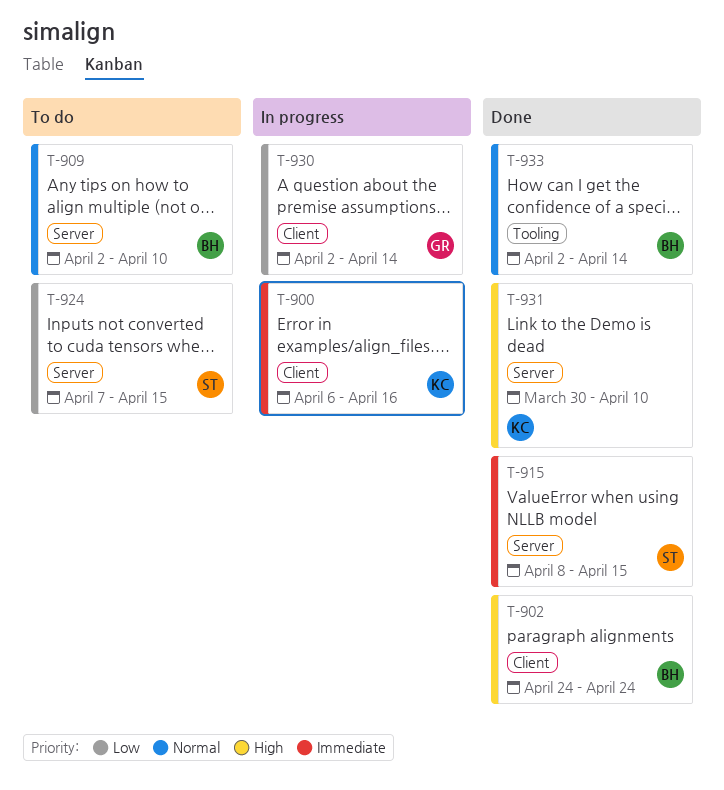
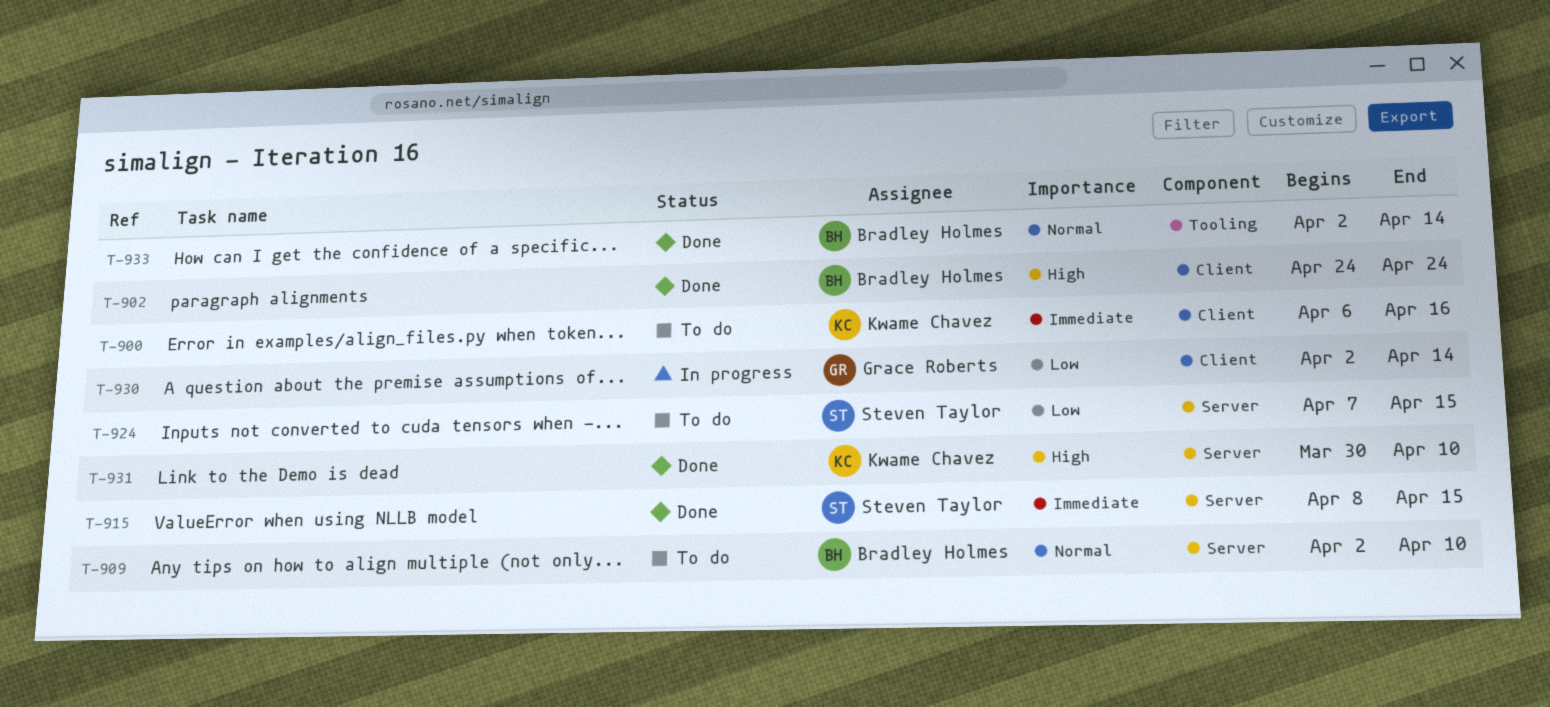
T-900, status: In progress -> To do

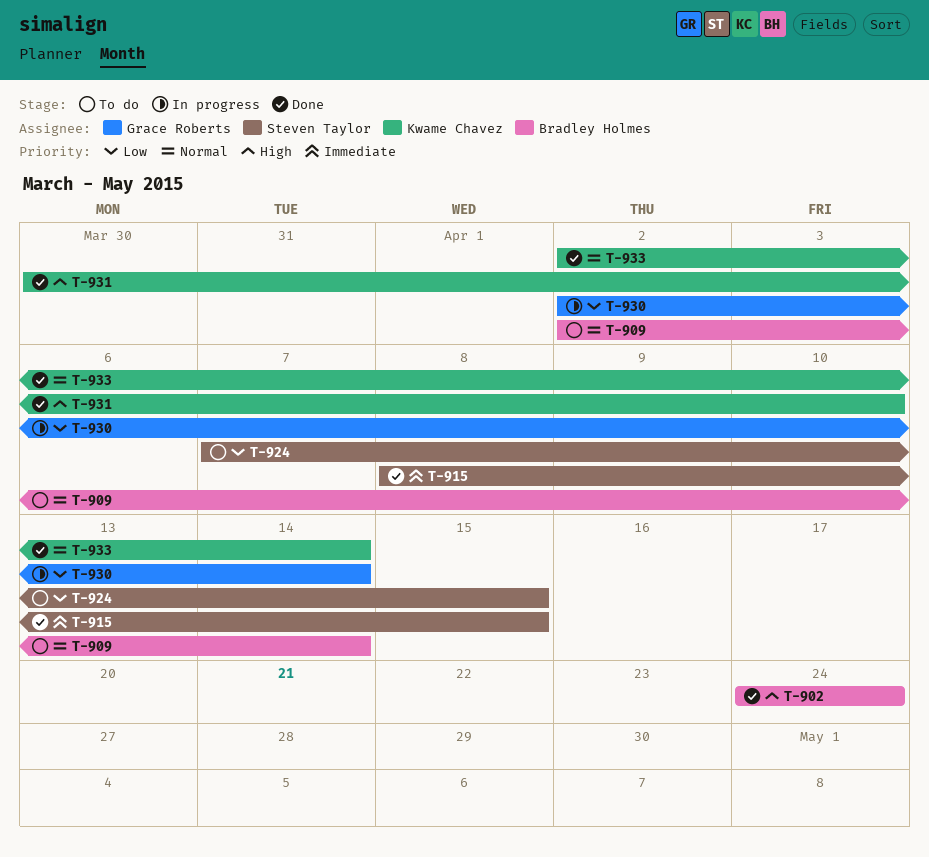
T-900: present -> none
T-909, due: Apr 10 -> Apr 14
T-933, owner: Bradley Holmes -> Kwame Chavez

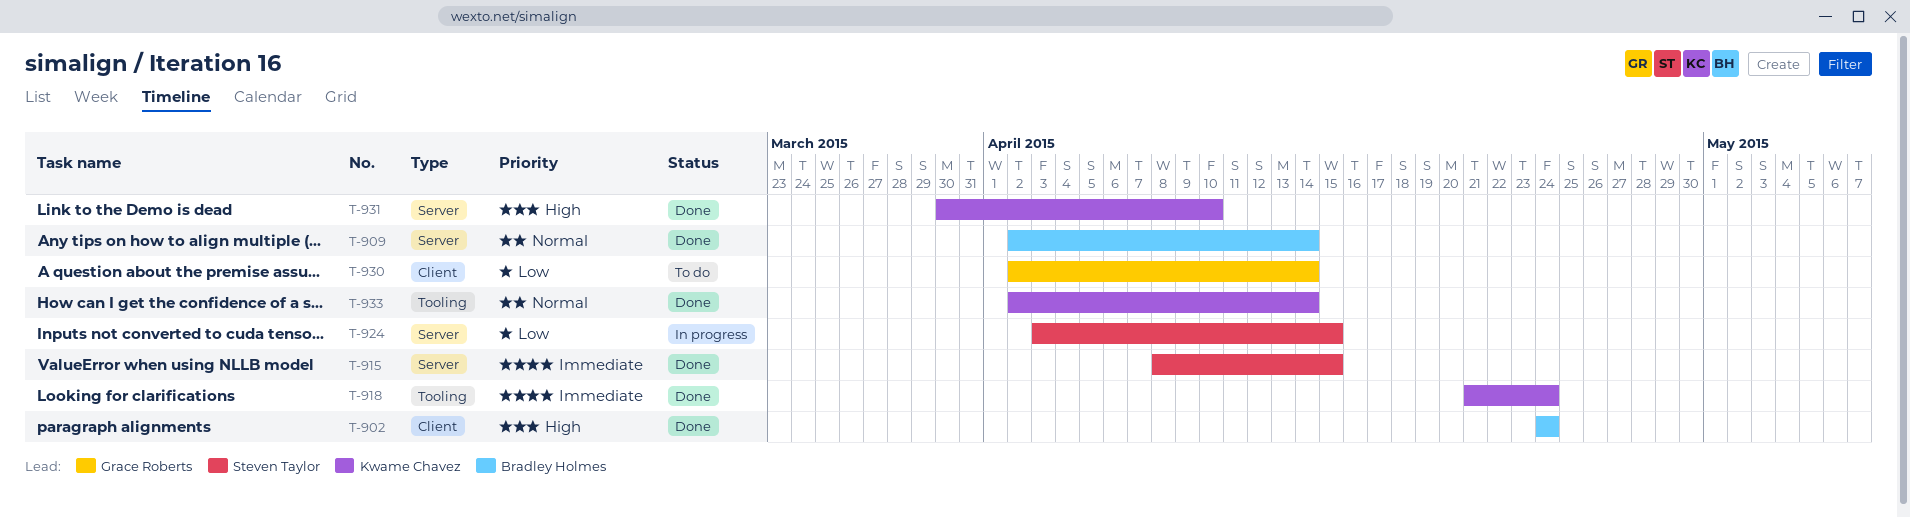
T-909, status: To do -> Done
T-918: none -> present
T-924, status: To do -> In progress
T-924, start: Apr 7 -> Apr 3
T-930, status: In progress -> To do

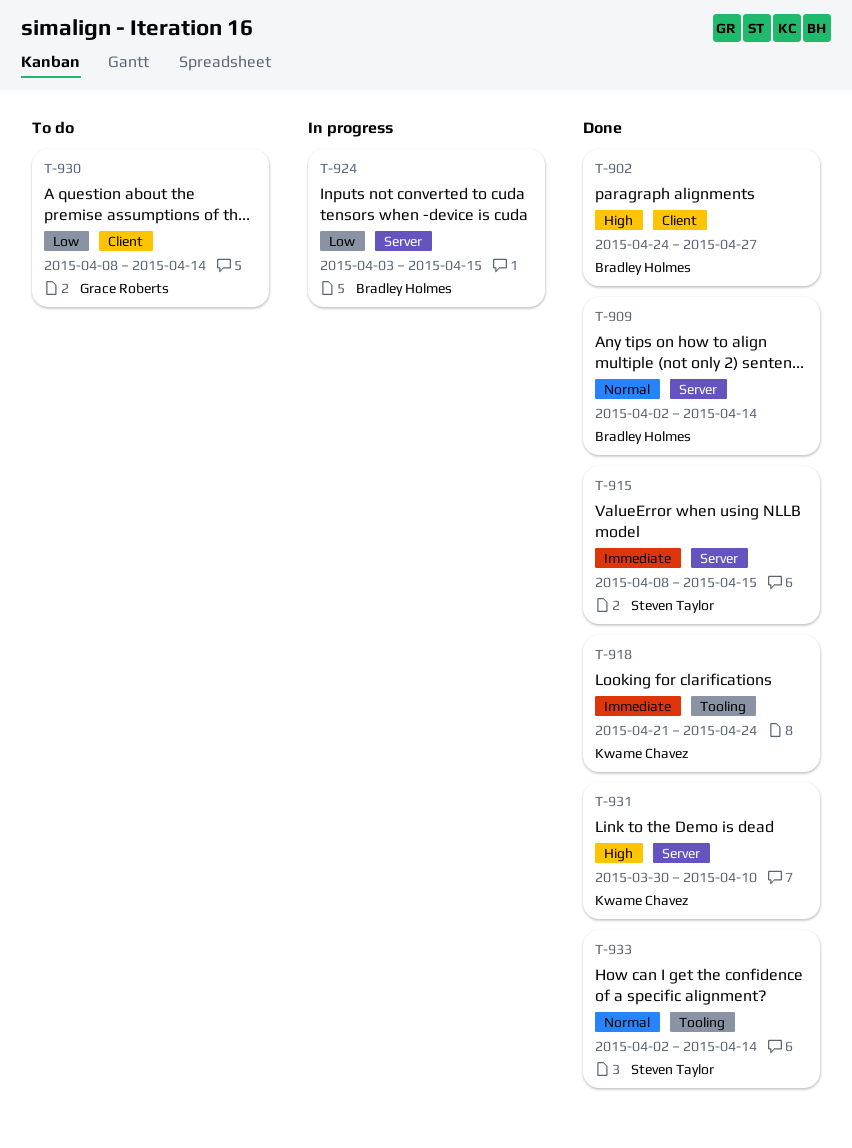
T-902, due: Apr 24 -> Apr 27
T-924, owner: Steven Taylor -> Bradley Holmes
T-930, start: Apr 2 -> Apr 8
T-933, owner: Kwame Chavez -> Steven Taylor

